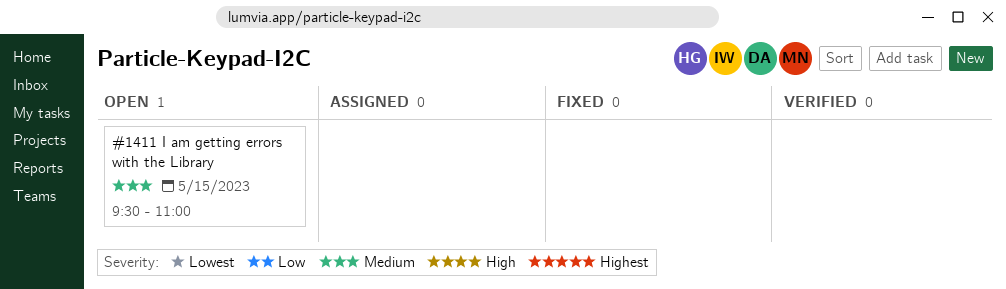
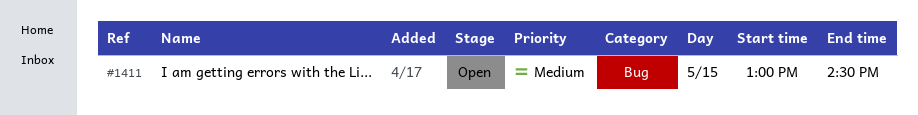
#1411, begins: 09:30 -> 13:00
#1411, ends: 11:00 -> 14:30

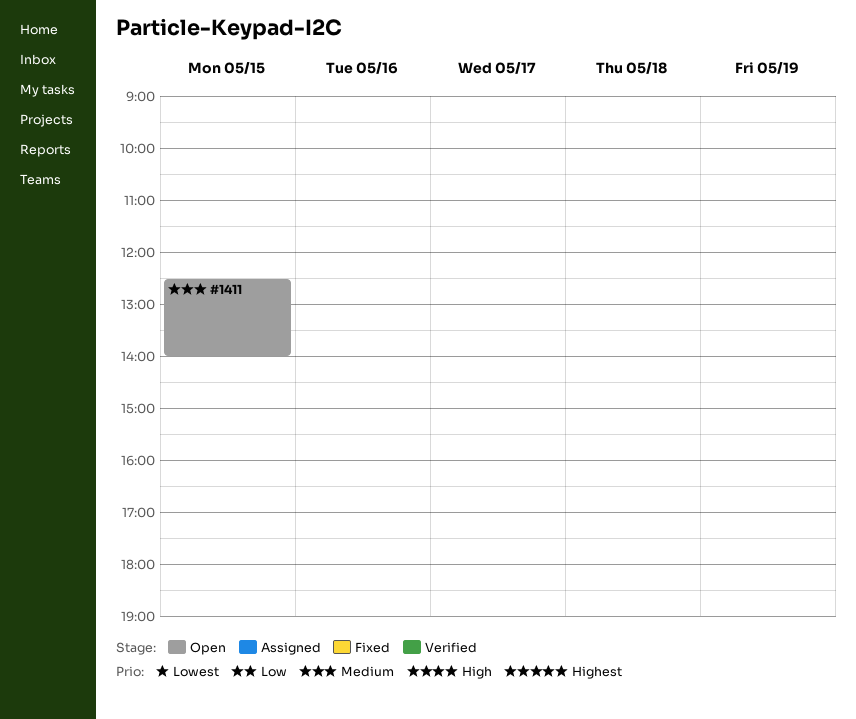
#1411, begins: 13:00 -> 12:30
#1411, ends: 14:30 -> 14:00

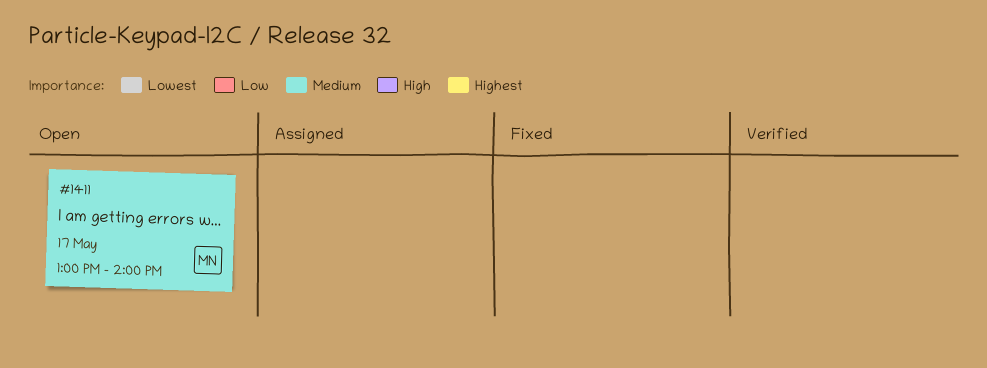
#1411, day: May 15 -> May 17
#1411, begins: 12:30 -> 13:00

